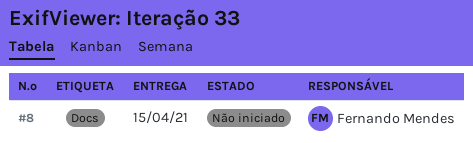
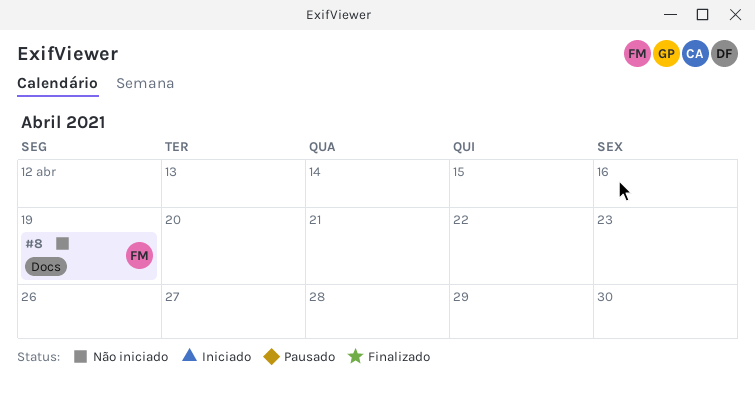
#8, due: Apr 15 -> Apr 19

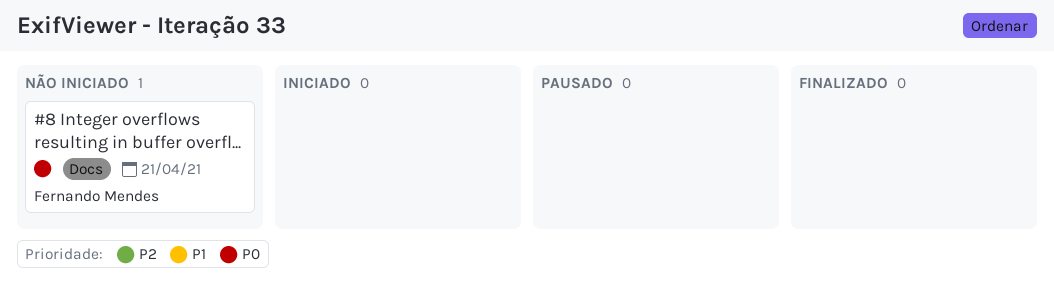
#8, due: Apr 19 -> Apr 21

